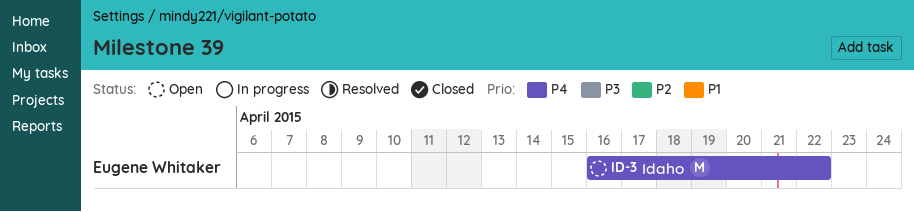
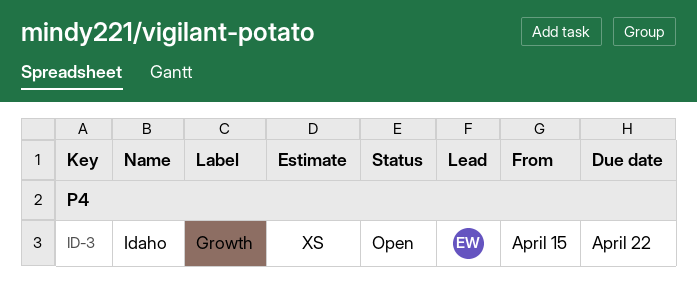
ID-3, estimate: M -> XS
ID-3, start: Apr 16 -> Apr 15

